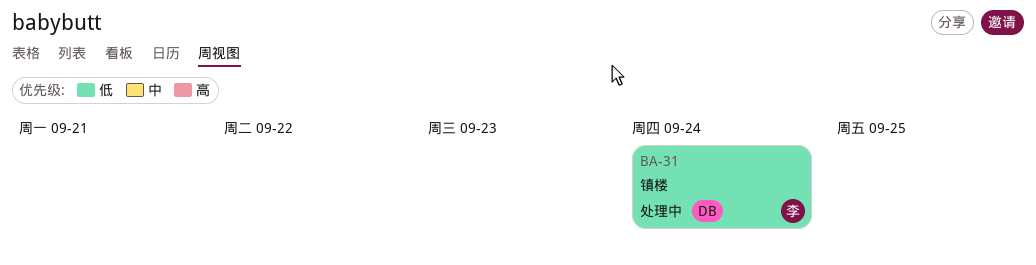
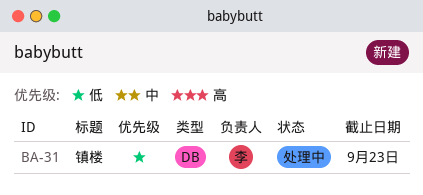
BA-31, due: Sep 24 -> Sep 23

